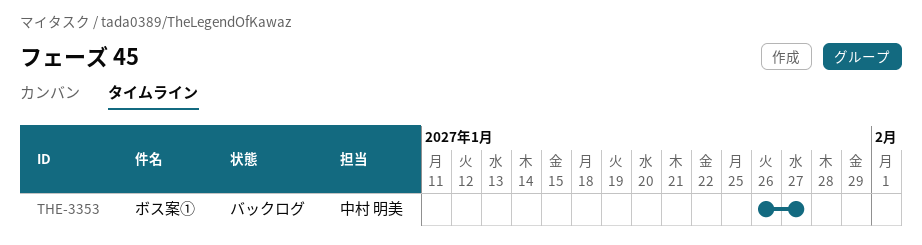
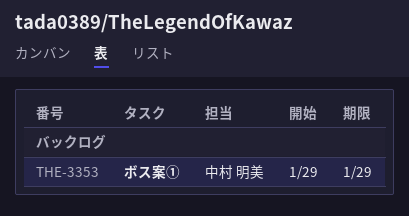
THE-3353, start: Jan 26 -> Jan 29
THE-3353, due: Jan 27 -> Jan 29

